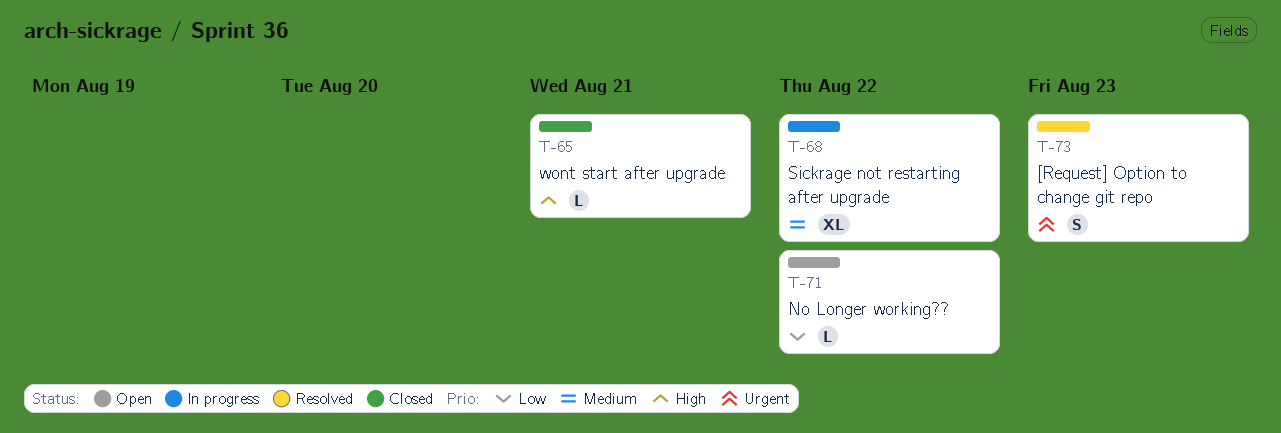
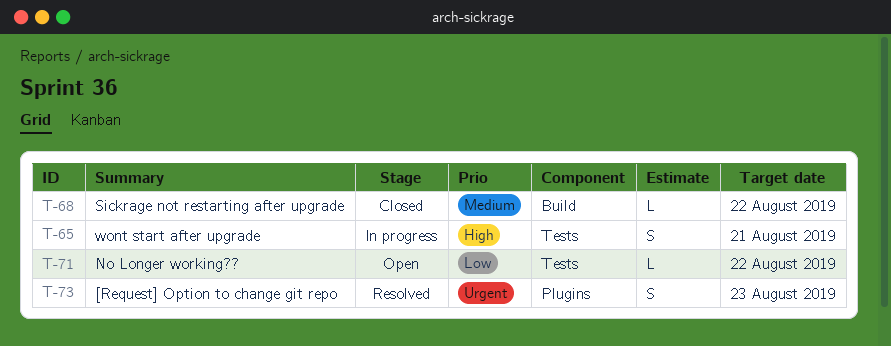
T-65, status: Closed -> In progress
T-65, estimate: L -> S
T-68, status: In progress -> Closed
T-68, estimate: XL -> L

